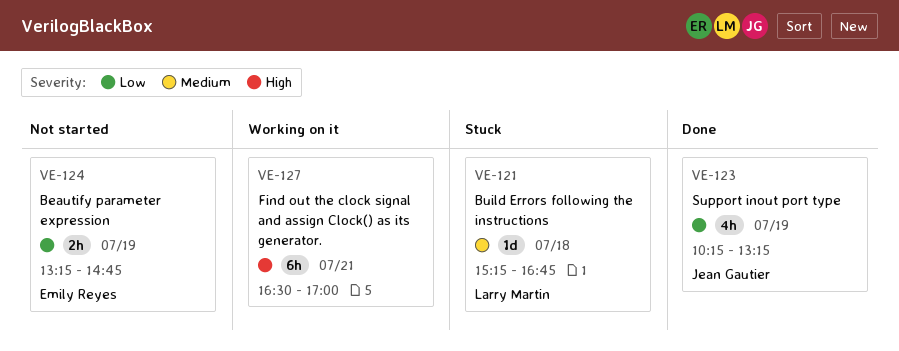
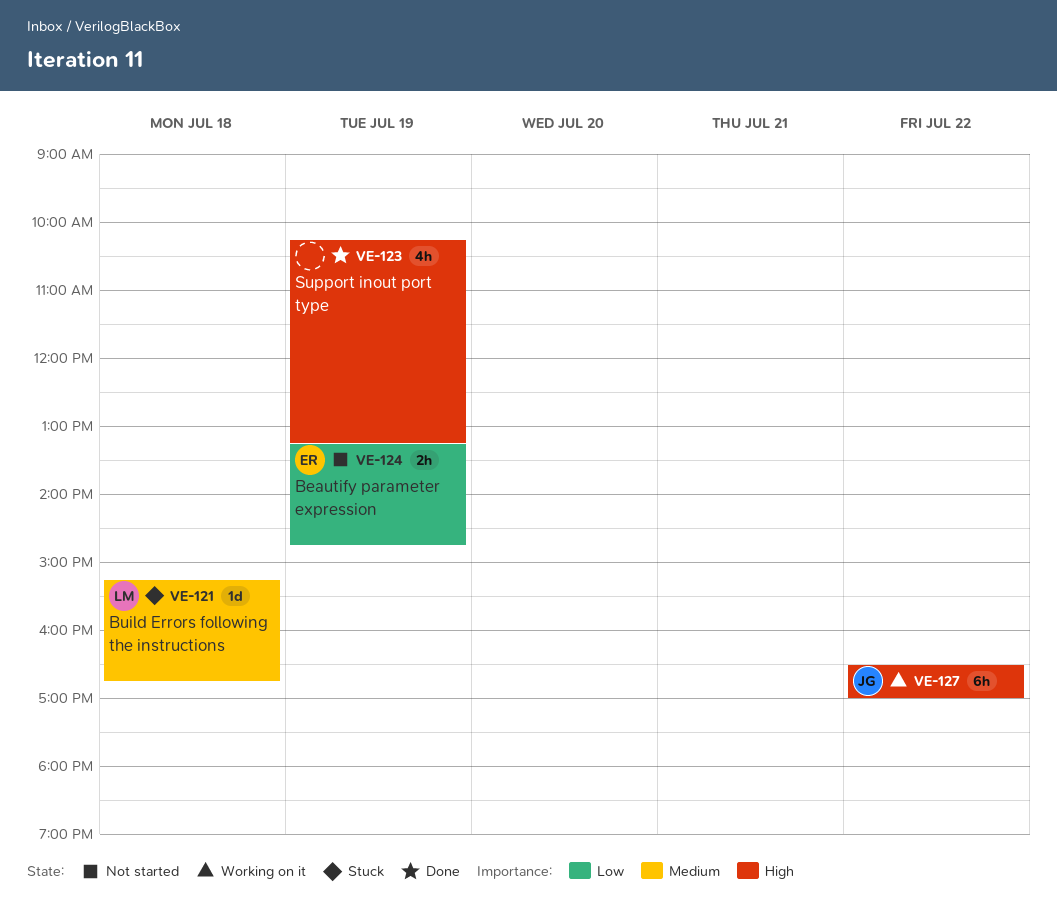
VE-123, owner: Jean Gautier -> none
VE-123, priority: Low -> High
VE-127, owner: none -> Jean Gautier
VE-127, day: Jul 21 -> Jul 22

